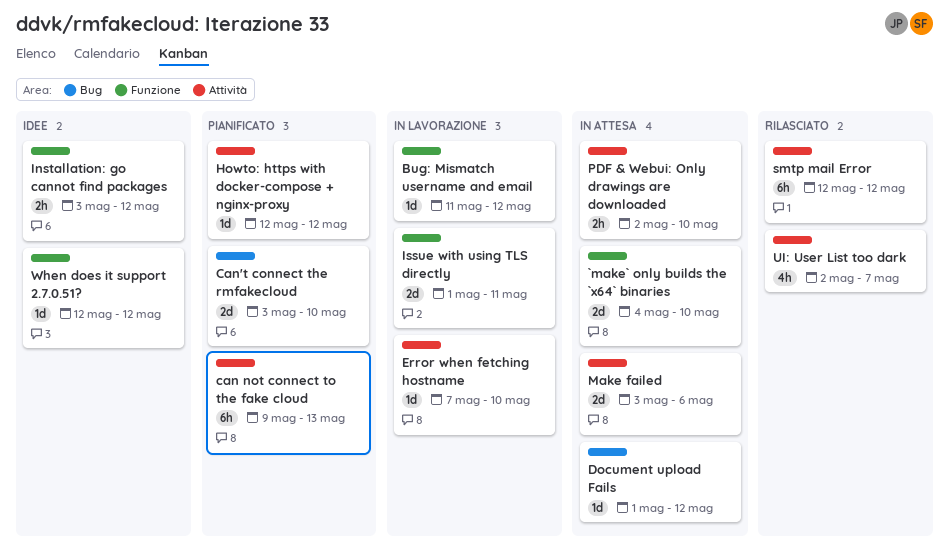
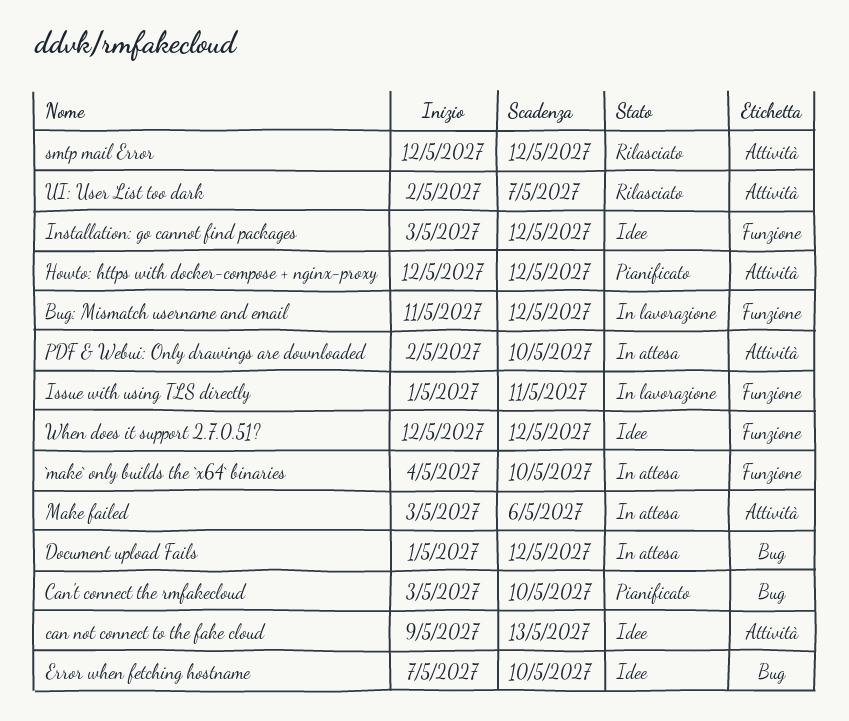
can not connect to the fake cloud, status: Pianificato -> Idee
Error when fetching hostname, status: In lavorazione -> Idee
Error when fetching hostname, label: Attività -> Bug

